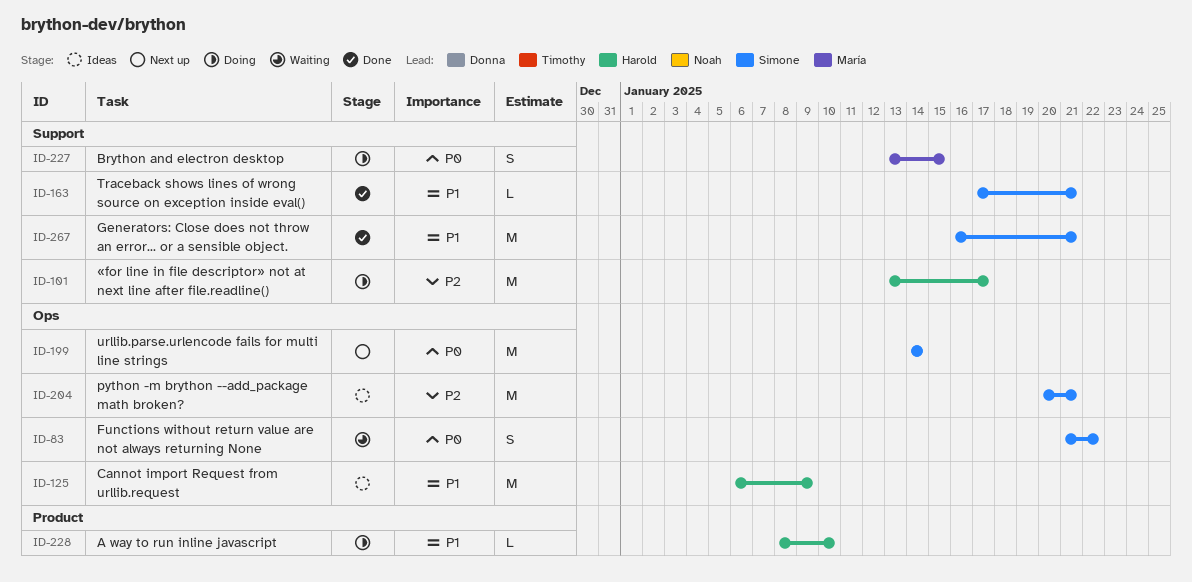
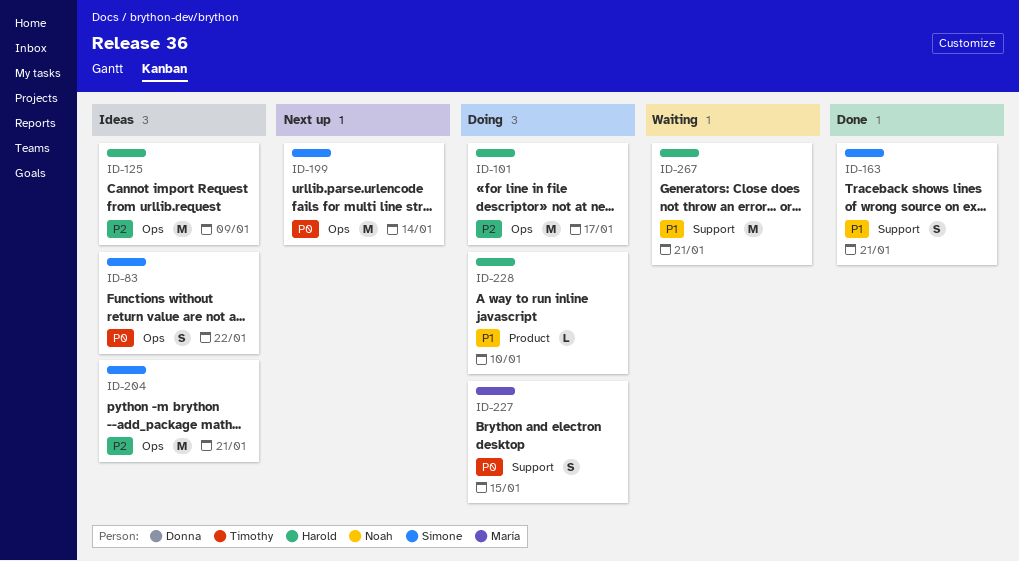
ID-83, status: Waiting -> Ideas
ID-101, label: Support -> Ops
ID-125, priority: P1 -> P2
ID-163, estimate: L -> S
ID-267, status: Done -> Waiting
ID-267, owner: Simone -> Harold

